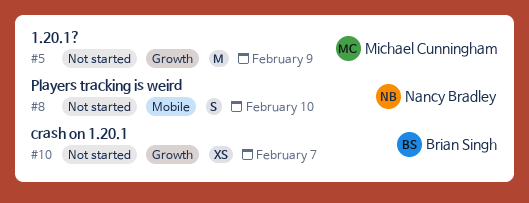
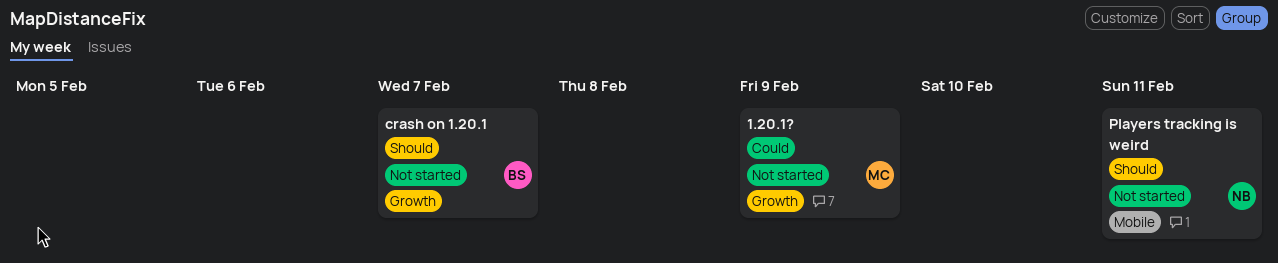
Players tracking is weird, due: Feb 10 -> Feb 11

